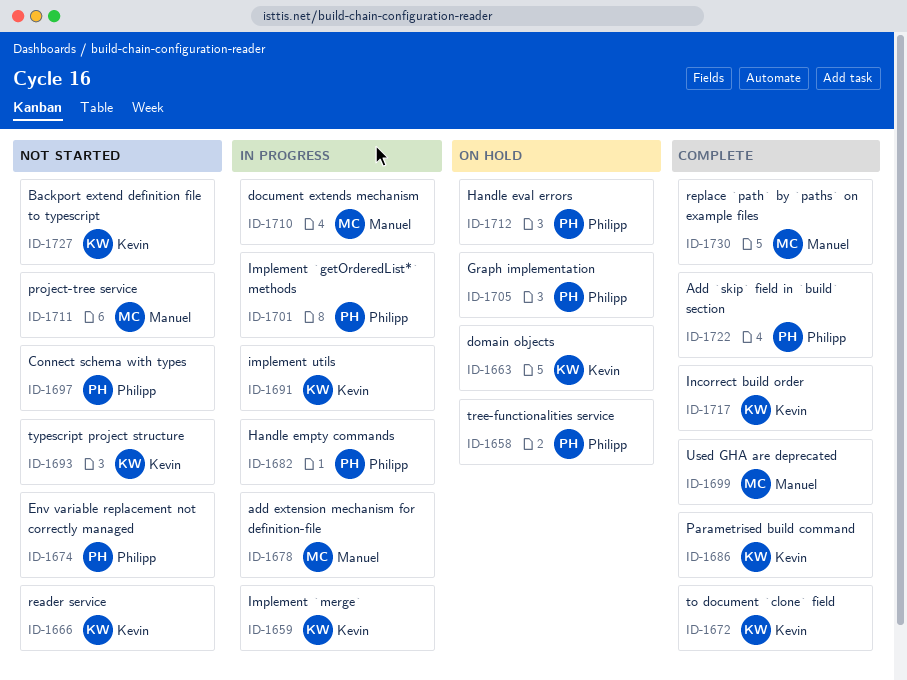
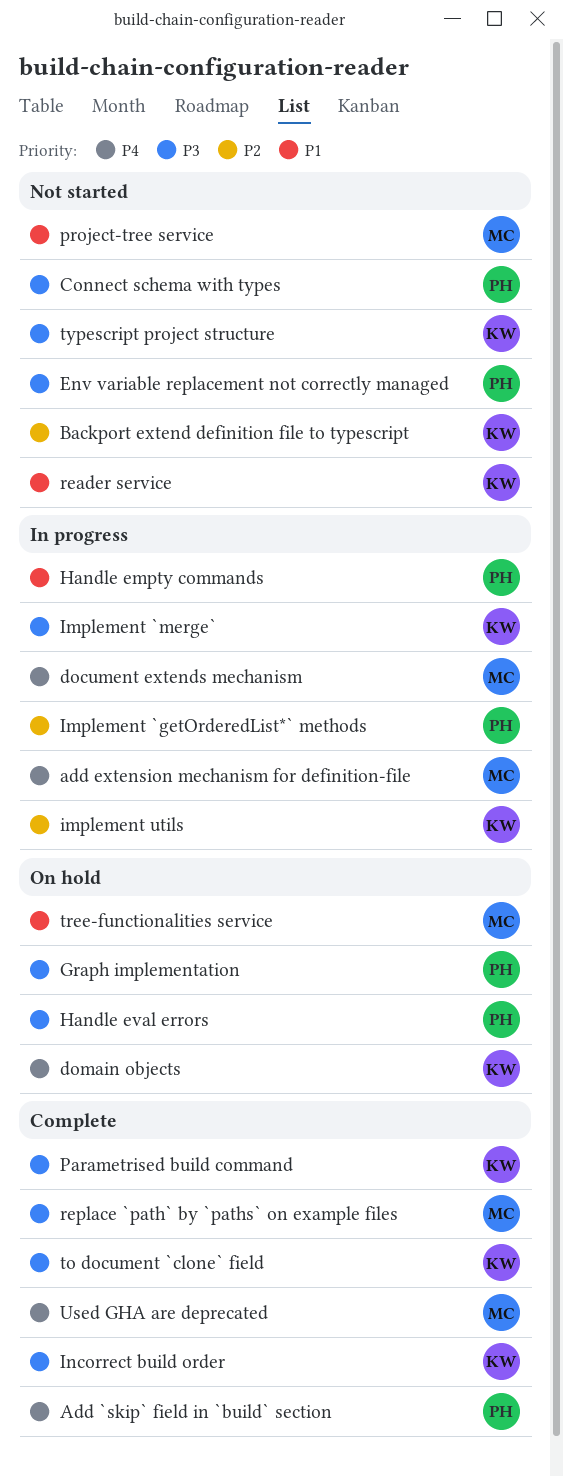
tree-functionalities service, owner: Philipp -> Manuel

